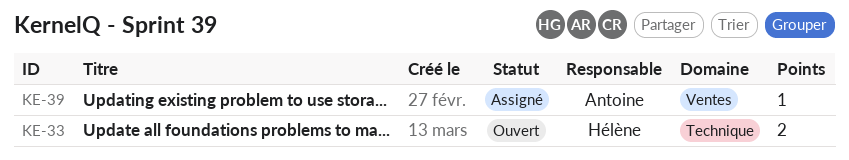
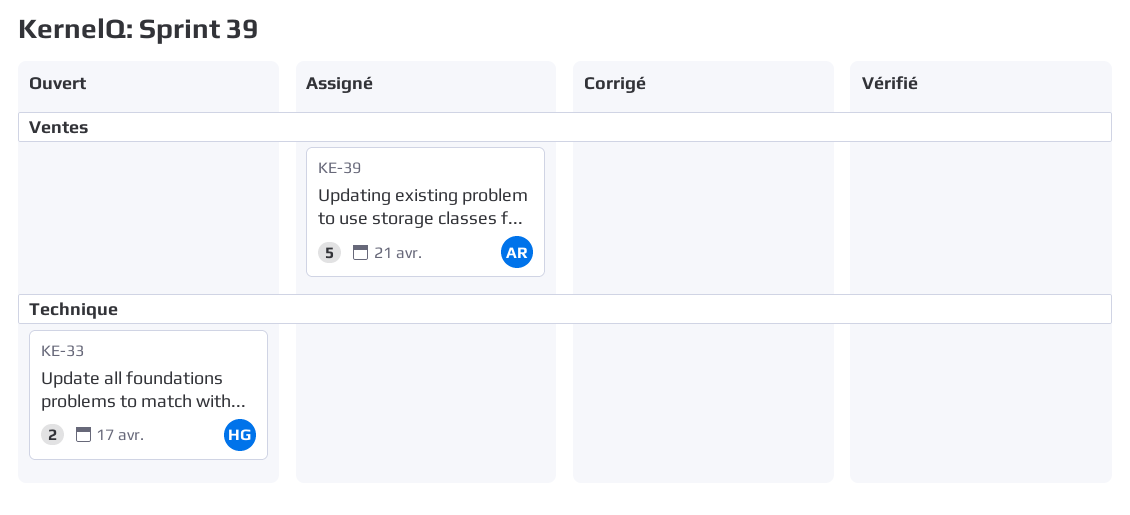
KE-39, estimate: 1 -> 5

